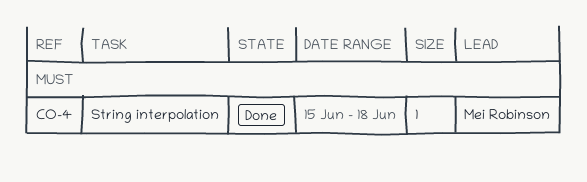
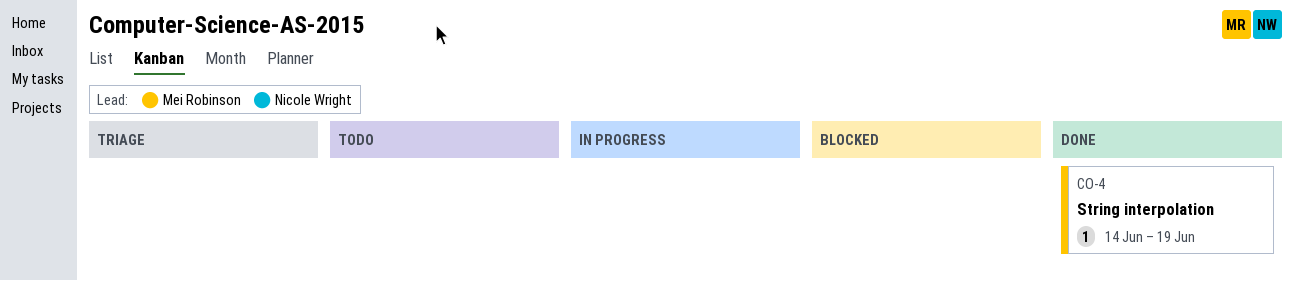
CO-4, start: Jun 15 -> Jun 14
CO-4, due: Jun 18 -> Jun 19

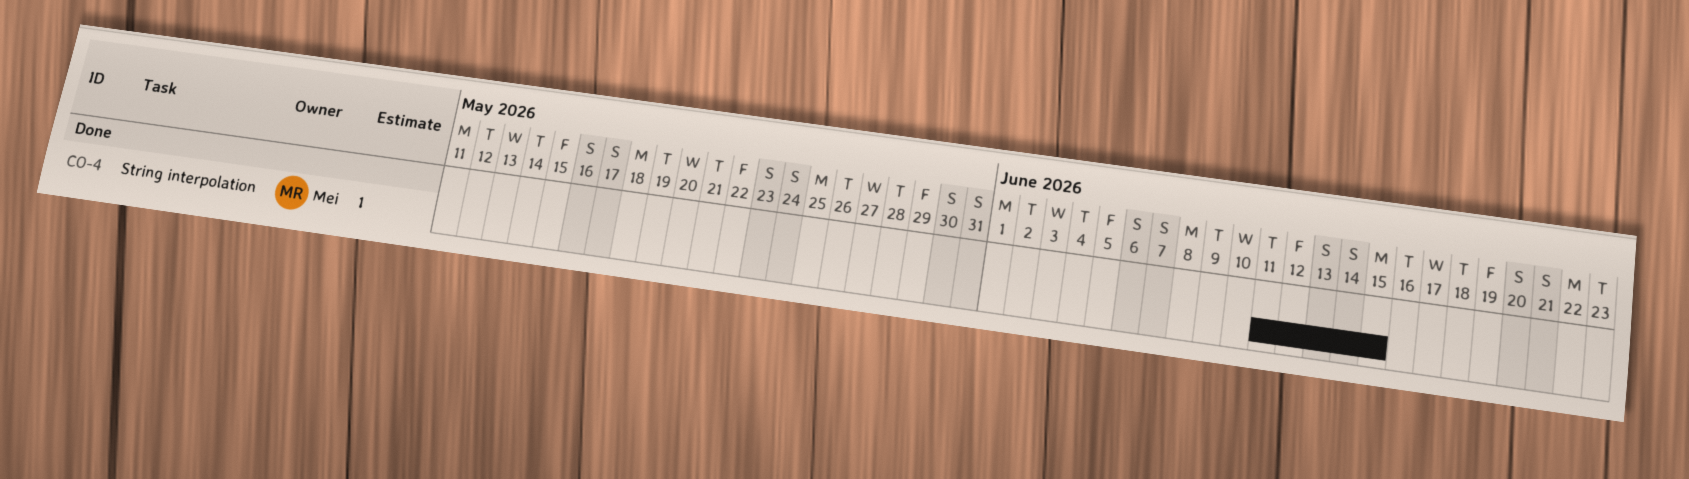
CO-4, start: Jun 14 -> Jun 11
CO-4, due: Jun 19 -> Jun 15

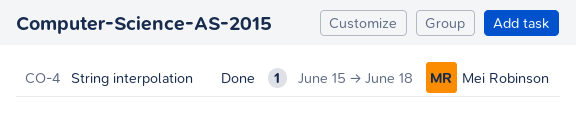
CO-4, start: Jun 11 -> Jun 15
CO-4, due: Jun 15 -> Jun 18

